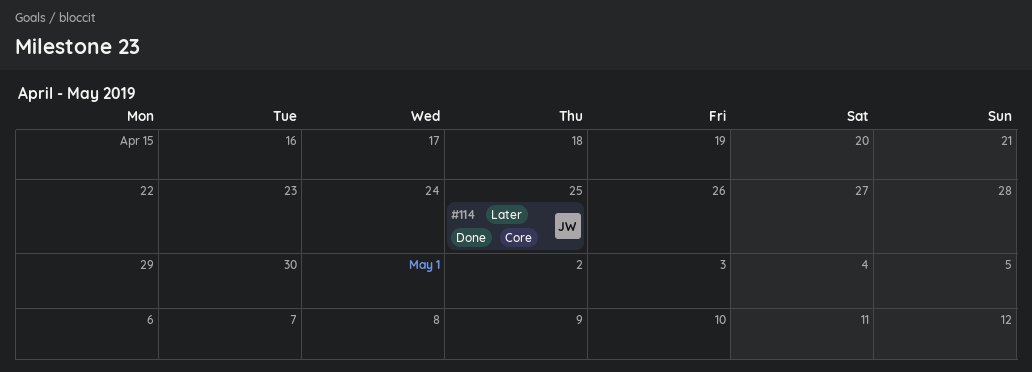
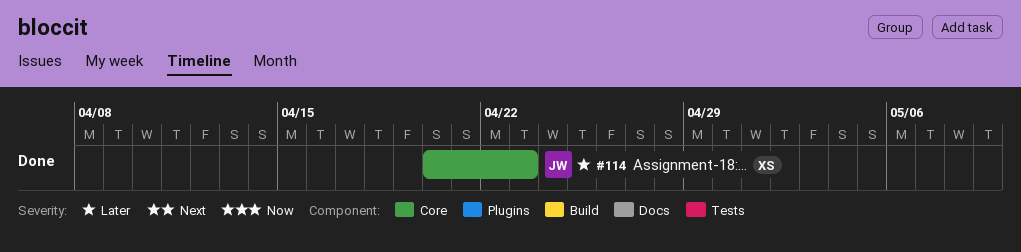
#114, due: Apr 25 -> Apr 23

